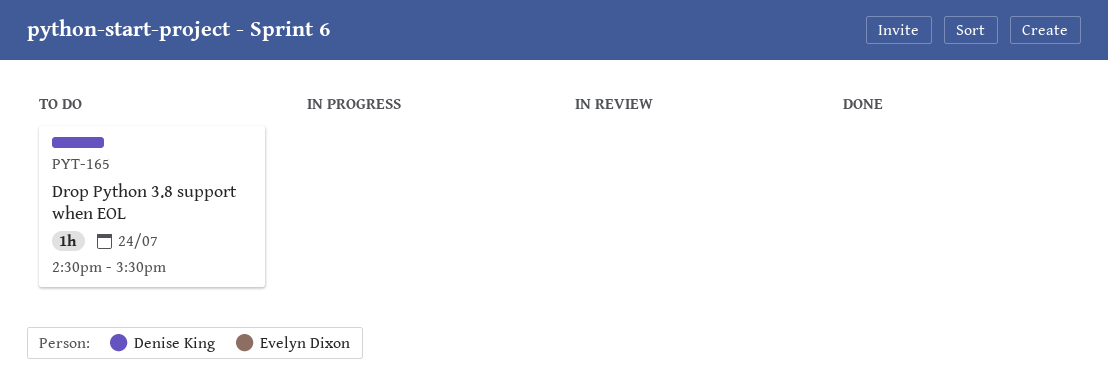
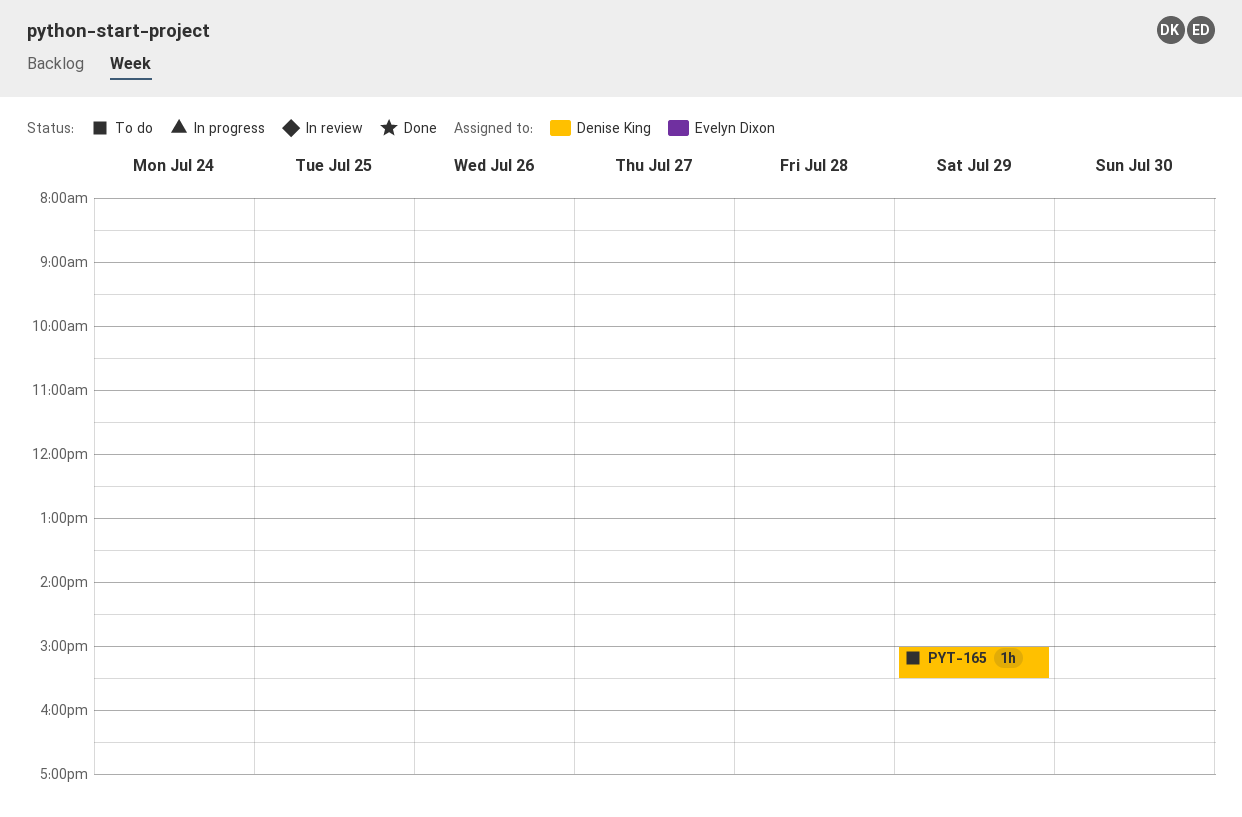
PYT-165, day: Jul 24 -> Jul 29
PYT-165, begins: 14:30 -> 15:00

